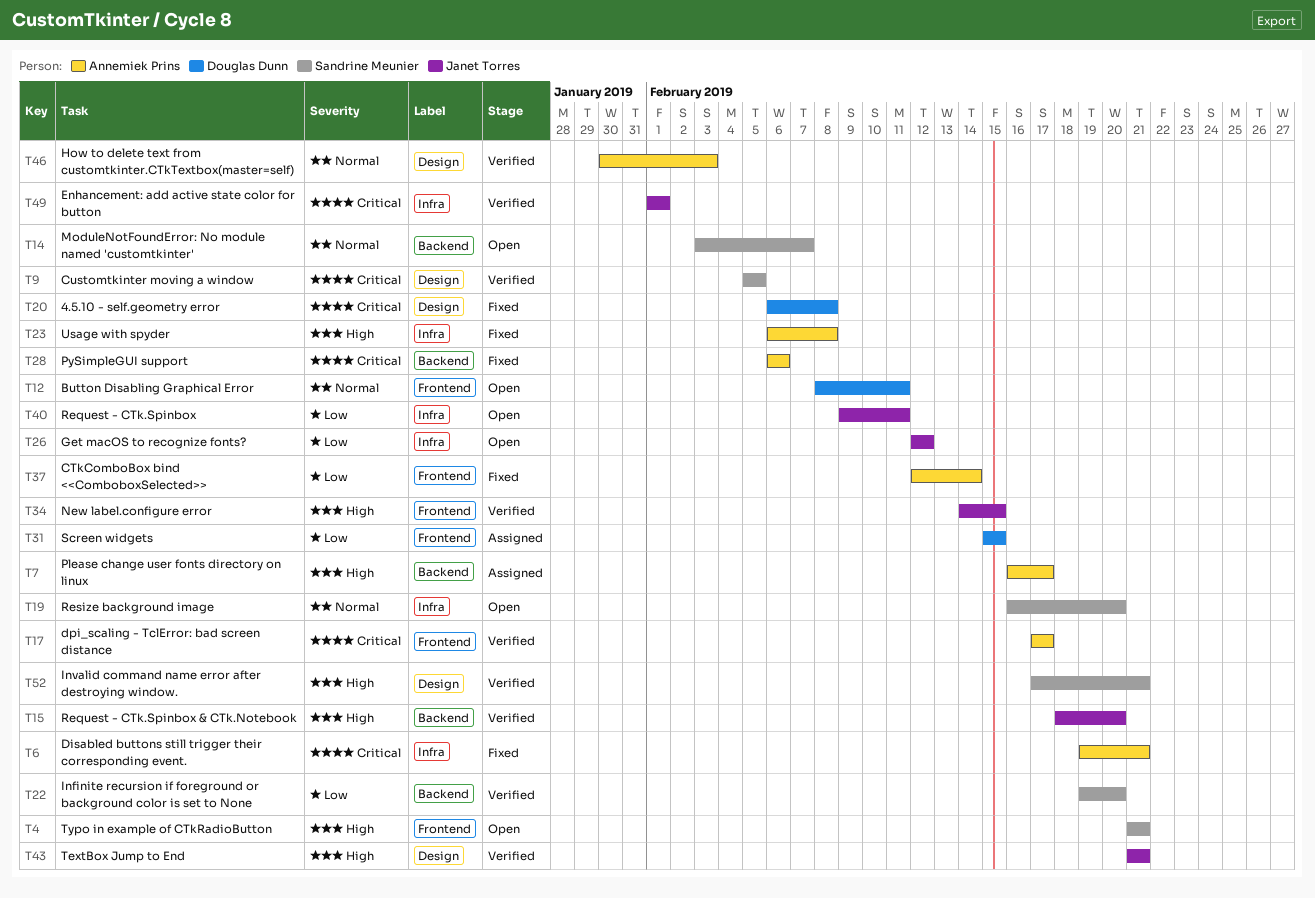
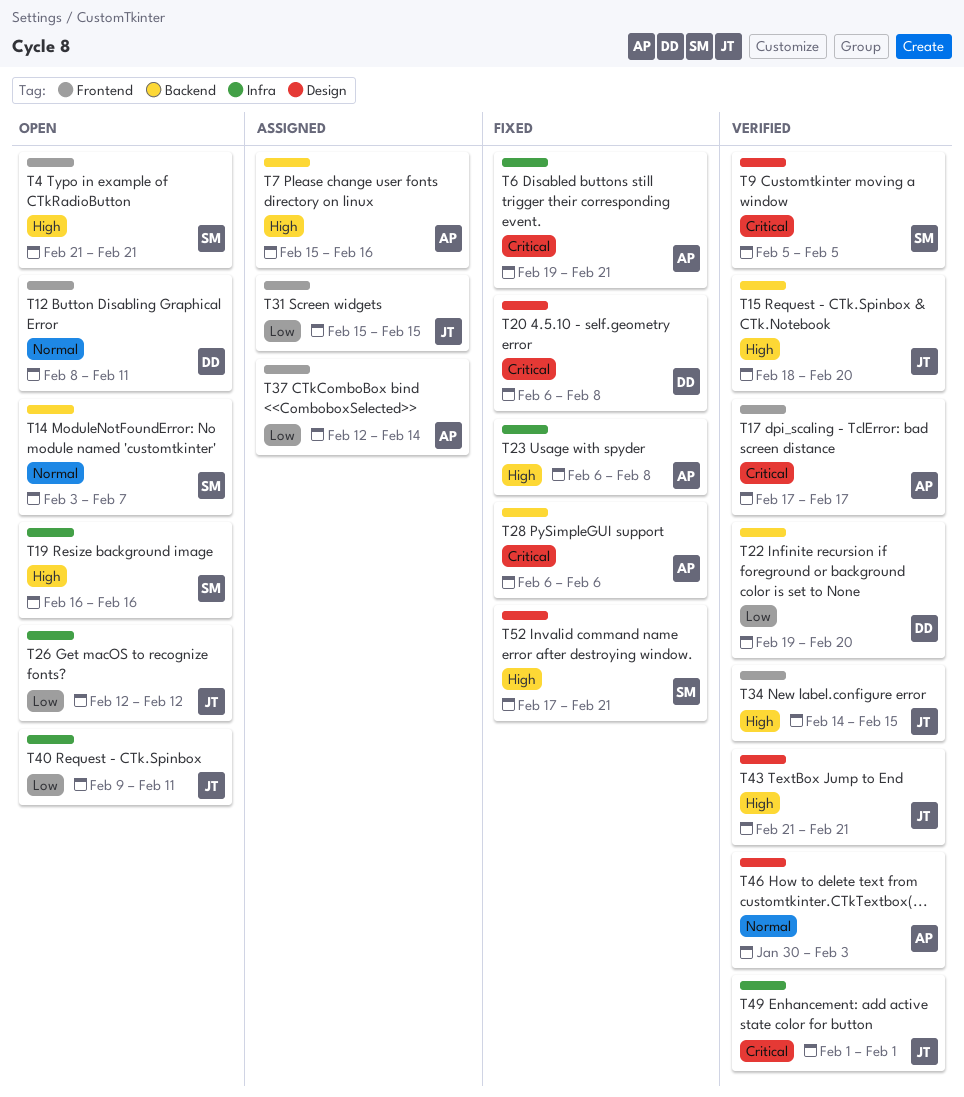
T7, start: Feb 16 -> Feb 15
T7, due: Feb 17 -> Feb 16
T19, priority: Normal -> High
T19, due: Feb 20 -> Feb 16
T22, owner: Sandrine Meunier -> Douglas Dunn
T31, owner: Douglas Dunn -> Janet Torres
T37, status: Fixed -> Assigned
T52, status: Verified -> Fixed

